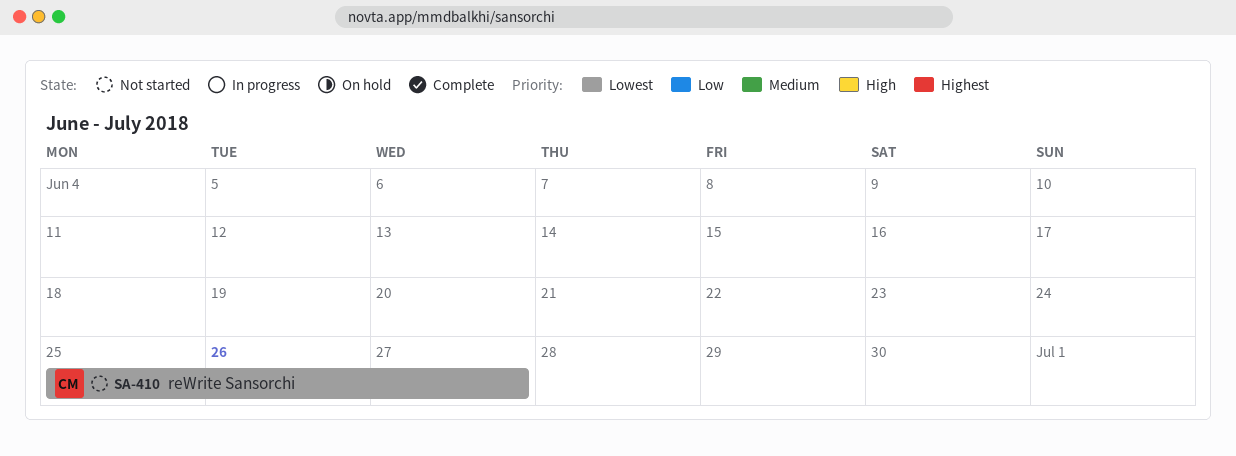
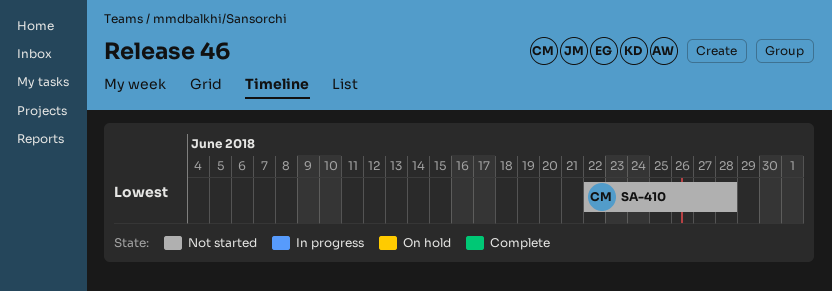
SA-410, start: Jun 25 -> Jun 22
SA-410, due: Jun 27 -> Jun 28

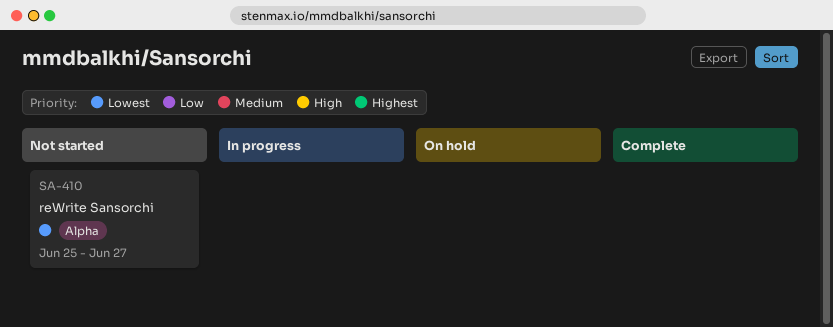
SA-410, start: Jun 22 -> Jun 25
SA-410, due: Jun 28 -> Jun 27

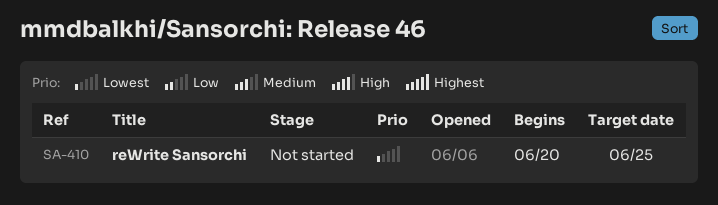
SA-410, start: Jun 25 -> Jun 20
SA-410, due: Jun 27 -> Jun 25

